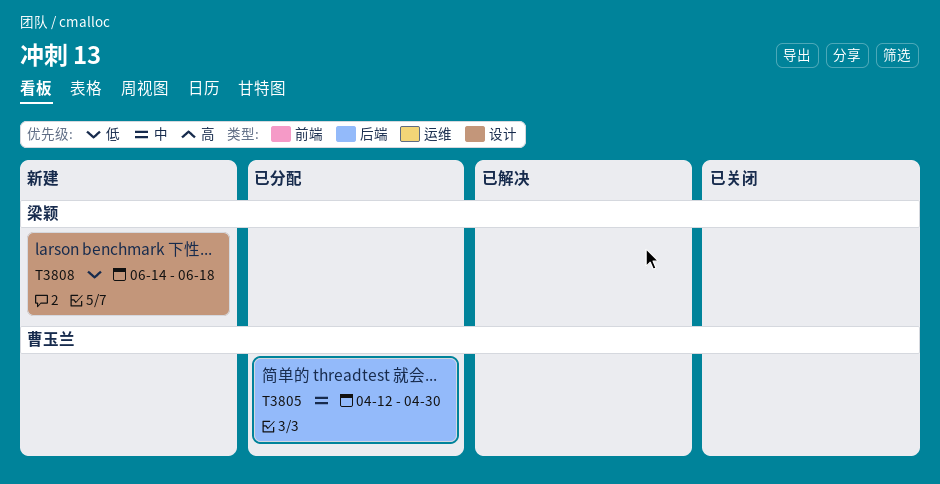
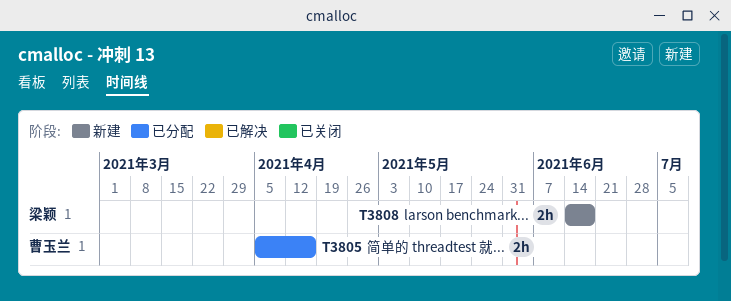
T3805, start: Apr 12 -> Apr 5
T3805, due: Apr 30 -> Apr 16

